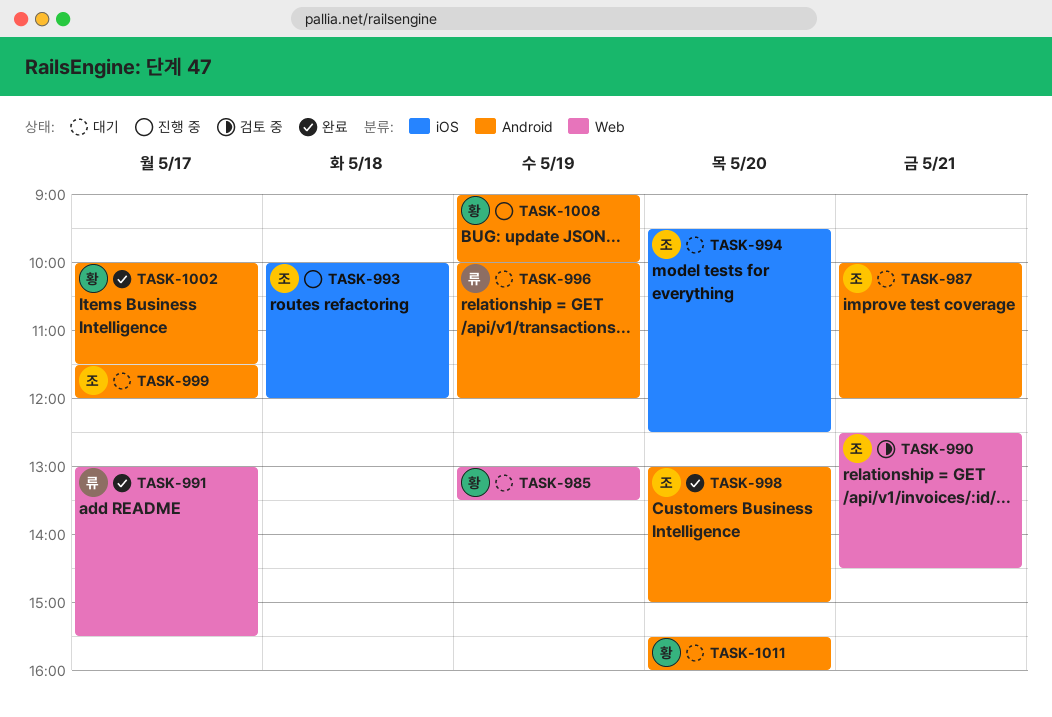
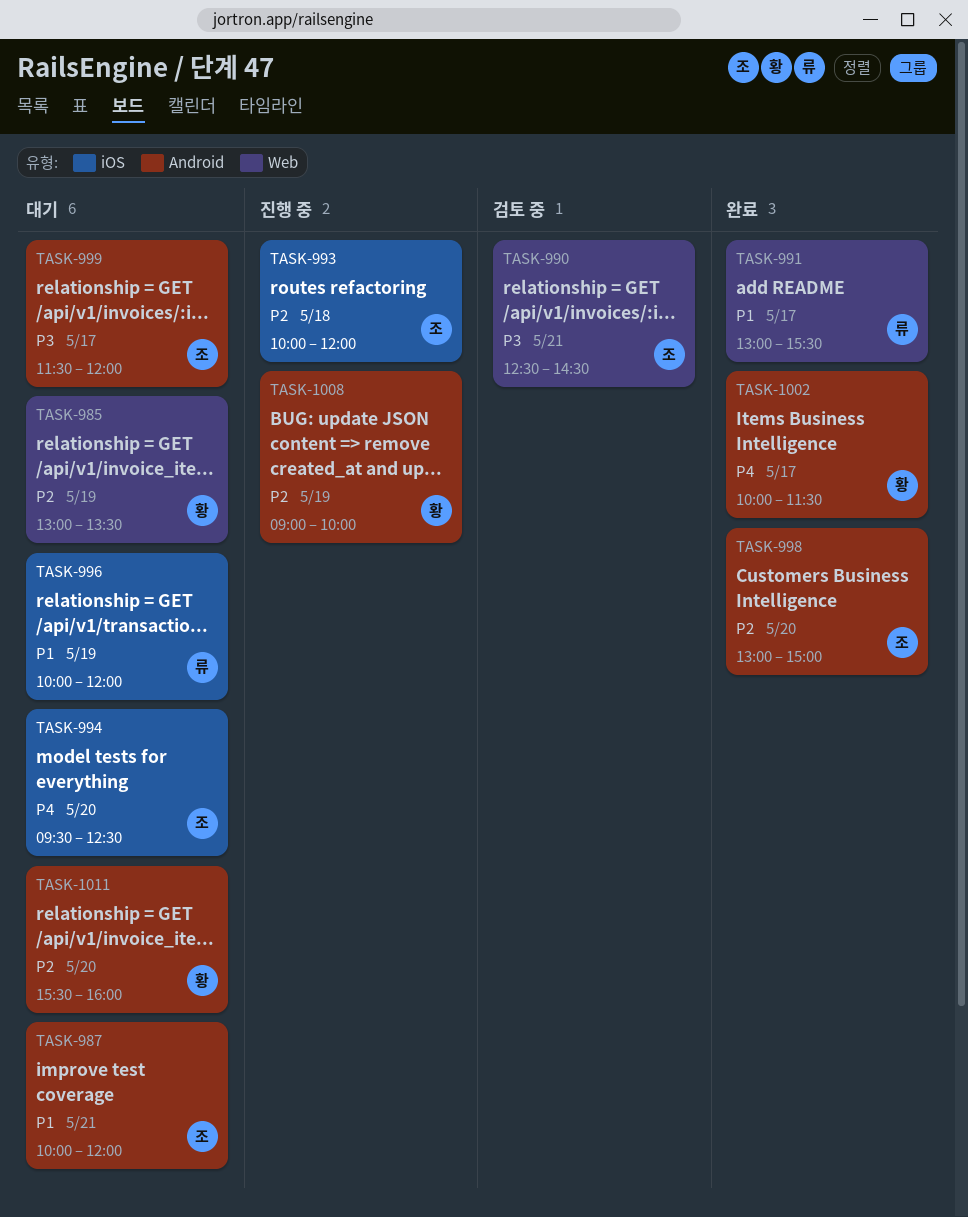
TASK-996, label: Android -> iOS

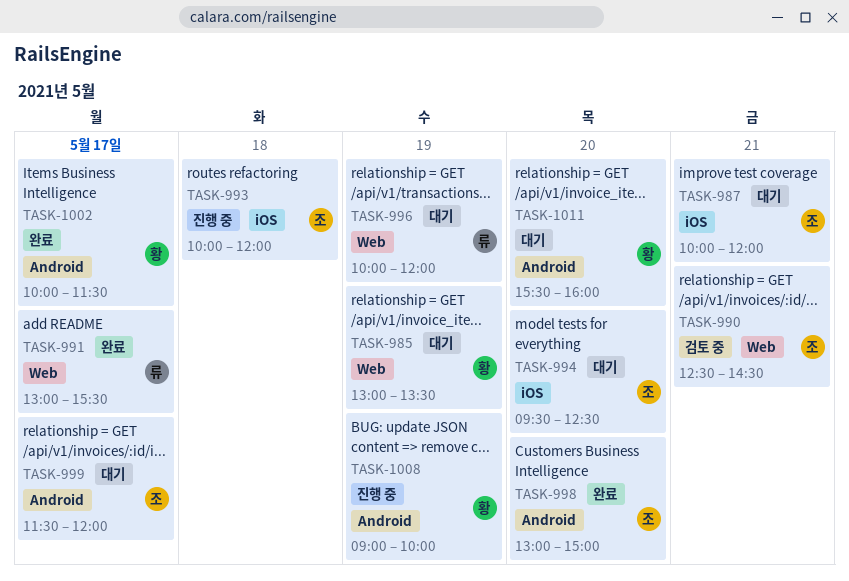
TASK-987, label: Android -> iOS
TASK-996, label: iOS -> Web

